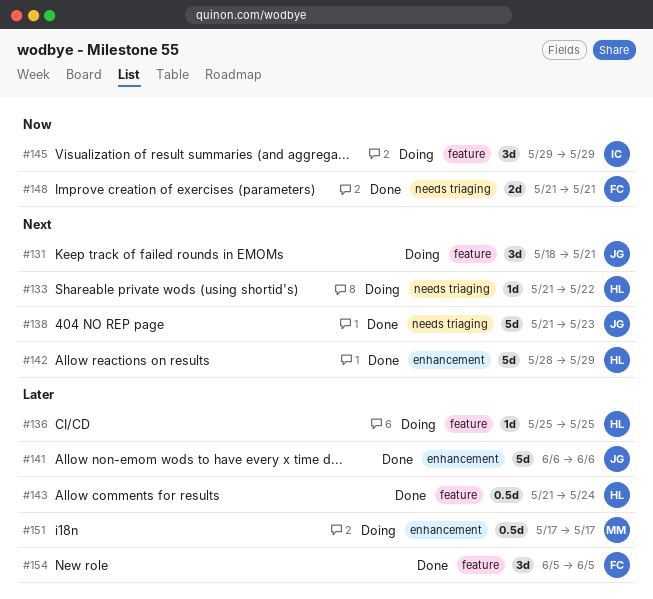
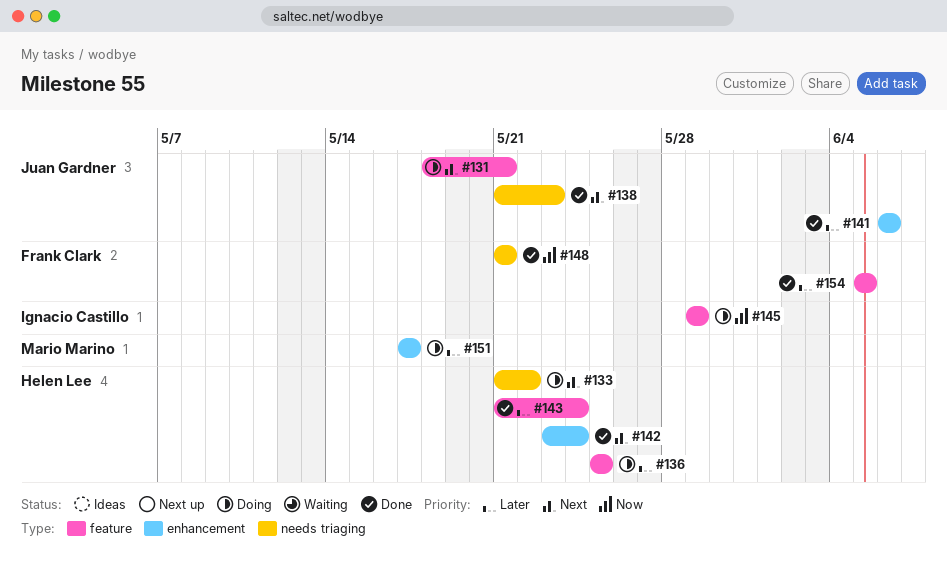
#142, start: May 28 -> May 23
#142, due: May 29 -> May 24

